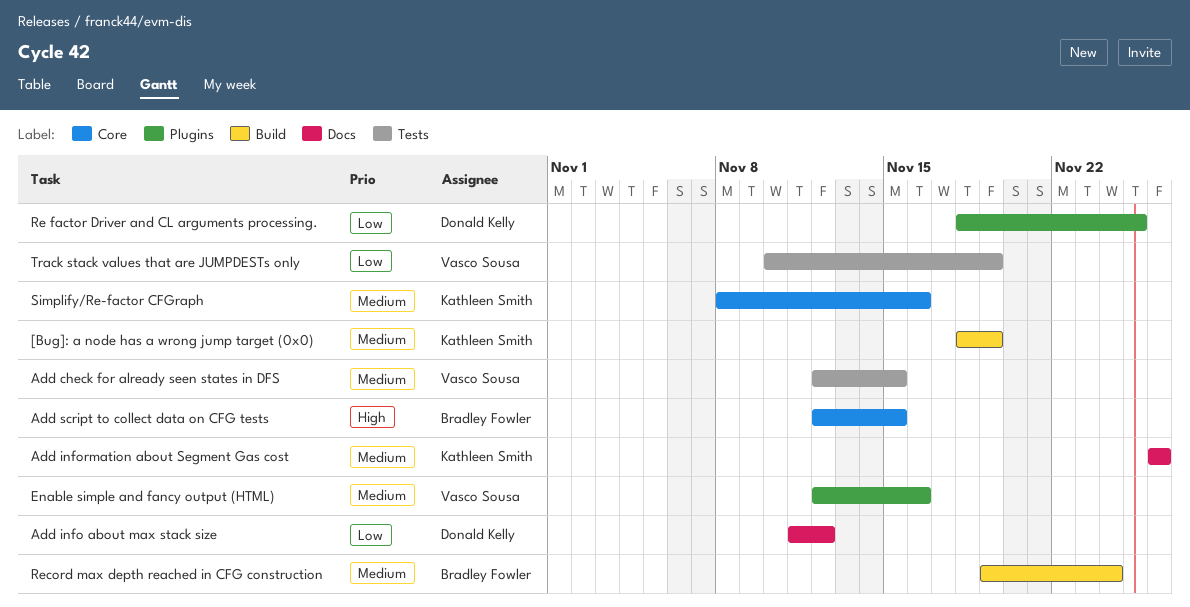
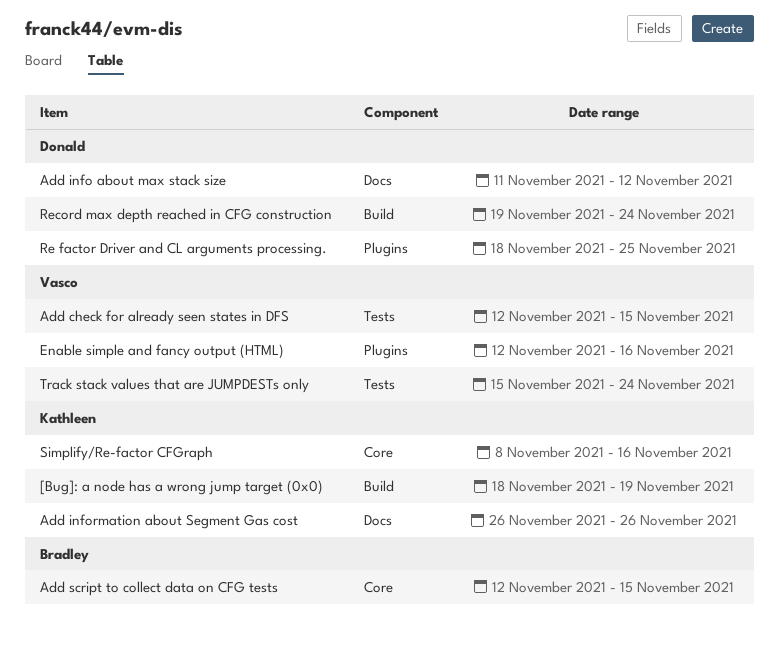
Record max depth reached in CFG construction, owner: Bradley Fowler -> Donald Kelly
Track stack values that are JUMPDESTs only, start: Nov 10 -> Nov 15
Track stack values that are JUMPDESTs only, due: Nov 19 -> Nov 24

